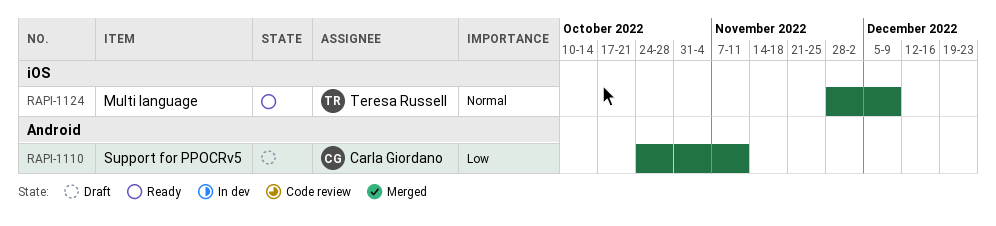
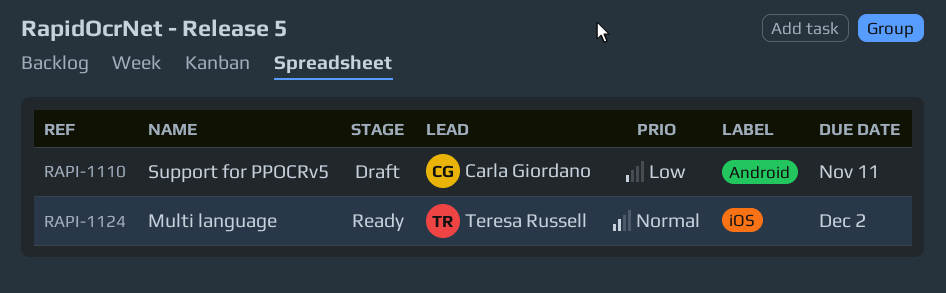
RAPI-1124, due: Dec 9 -> Dec 2

